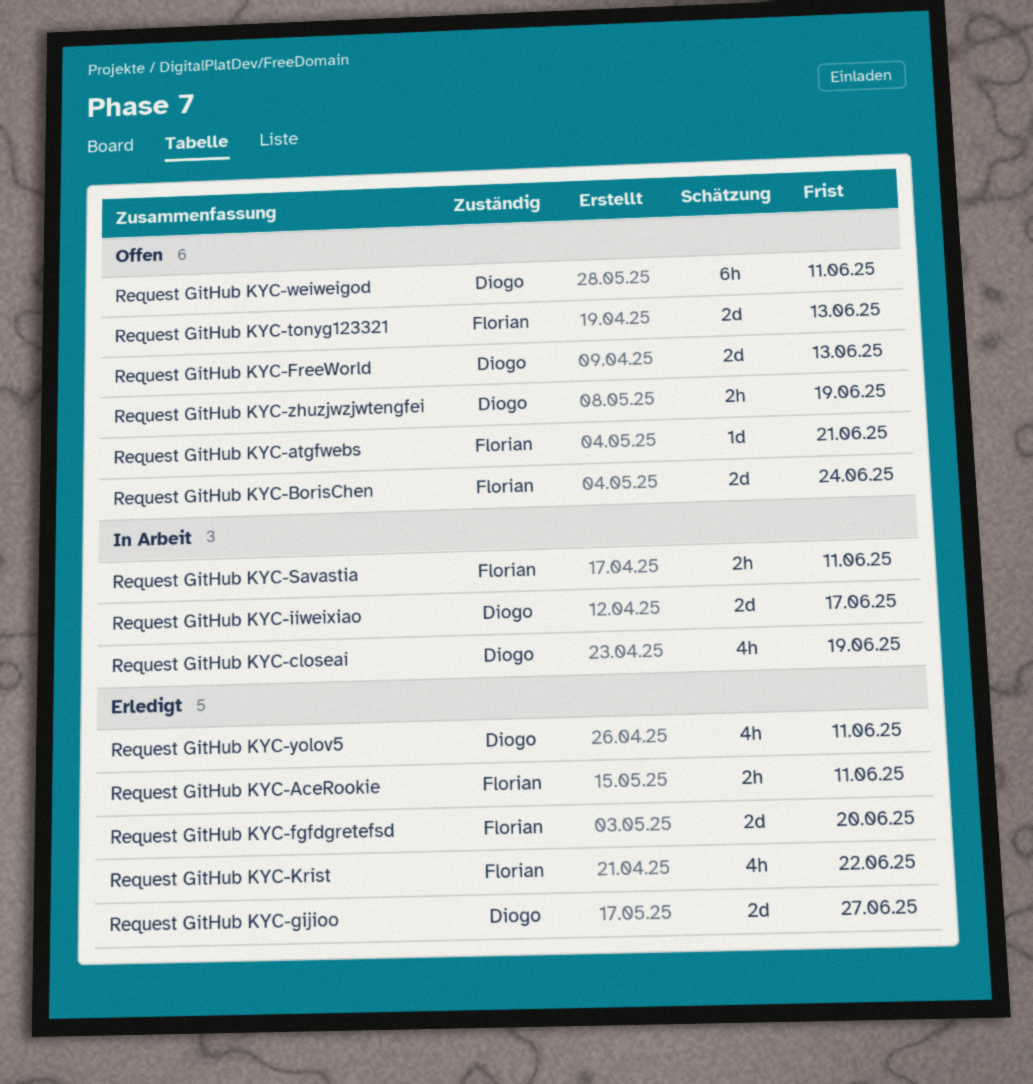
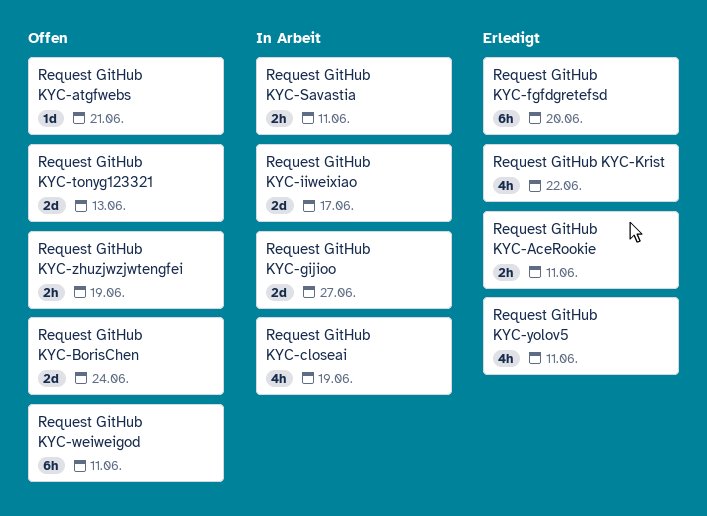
Request GitHub KYC-fgfdgretefsd, estimate: 2d -> 6h
Request GitHub KYC-FreeWorld: present -> none
Request GitHub KYC-gijioo, status: Erledigt -> In Arbeit

